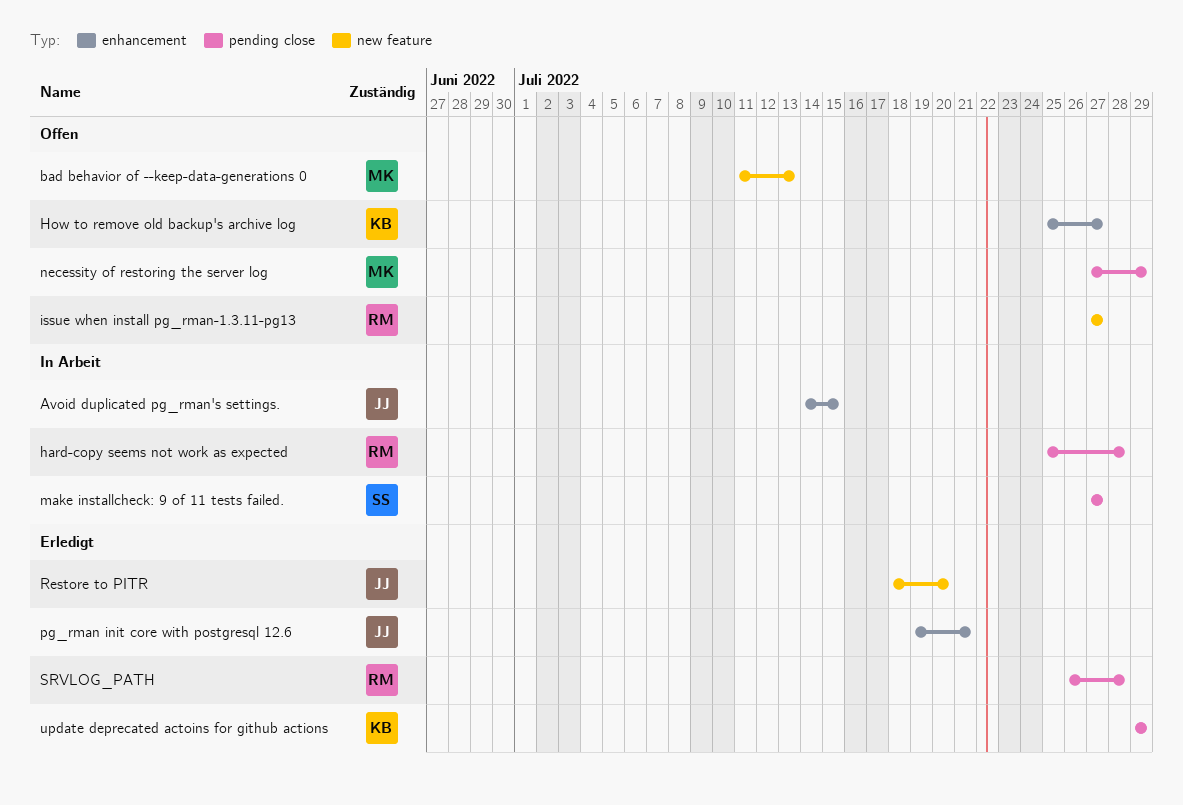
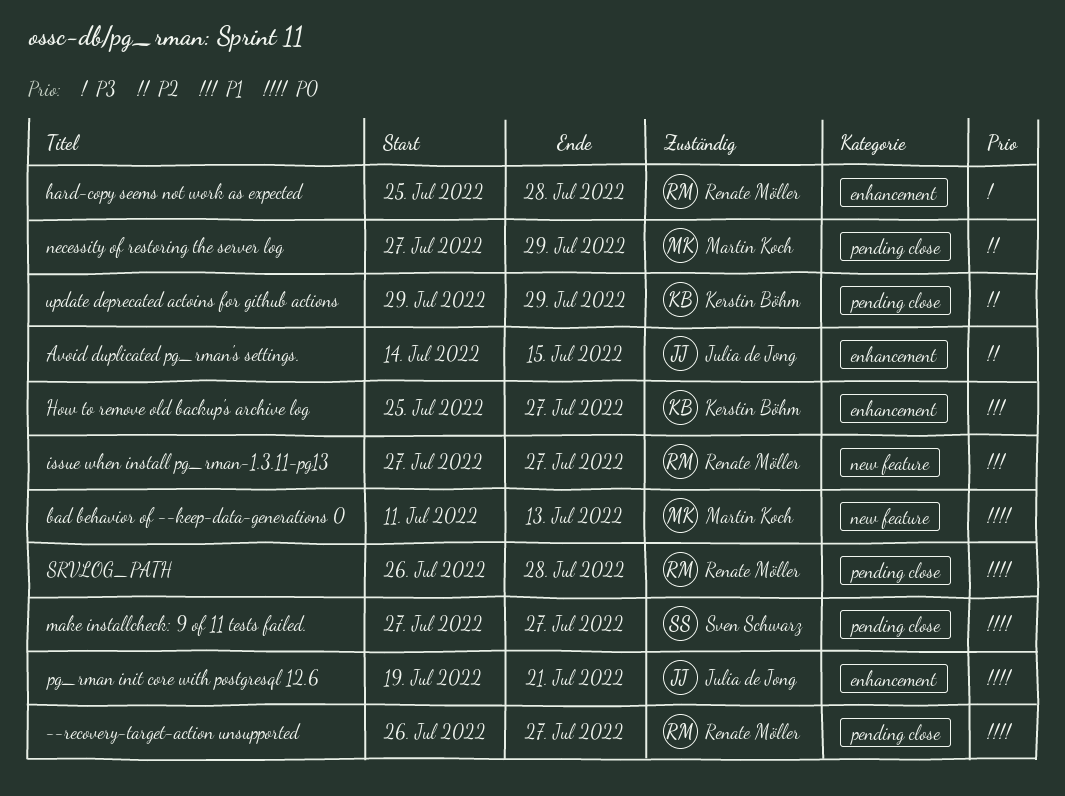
--recovery-target-action unsupported: none -> present
hard-copy seems not work as expected, label: pending close -> enhancement
Restore to PITR: present -> none

